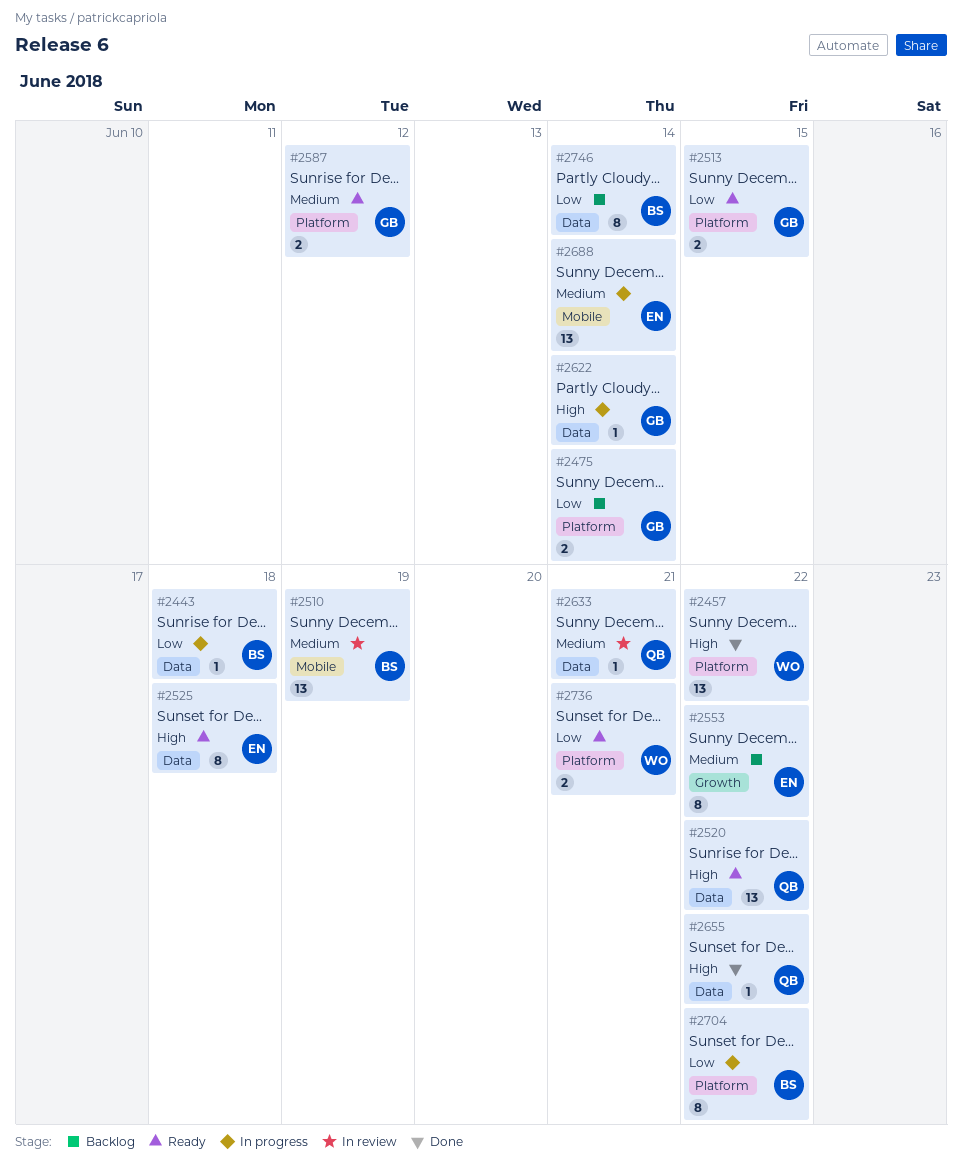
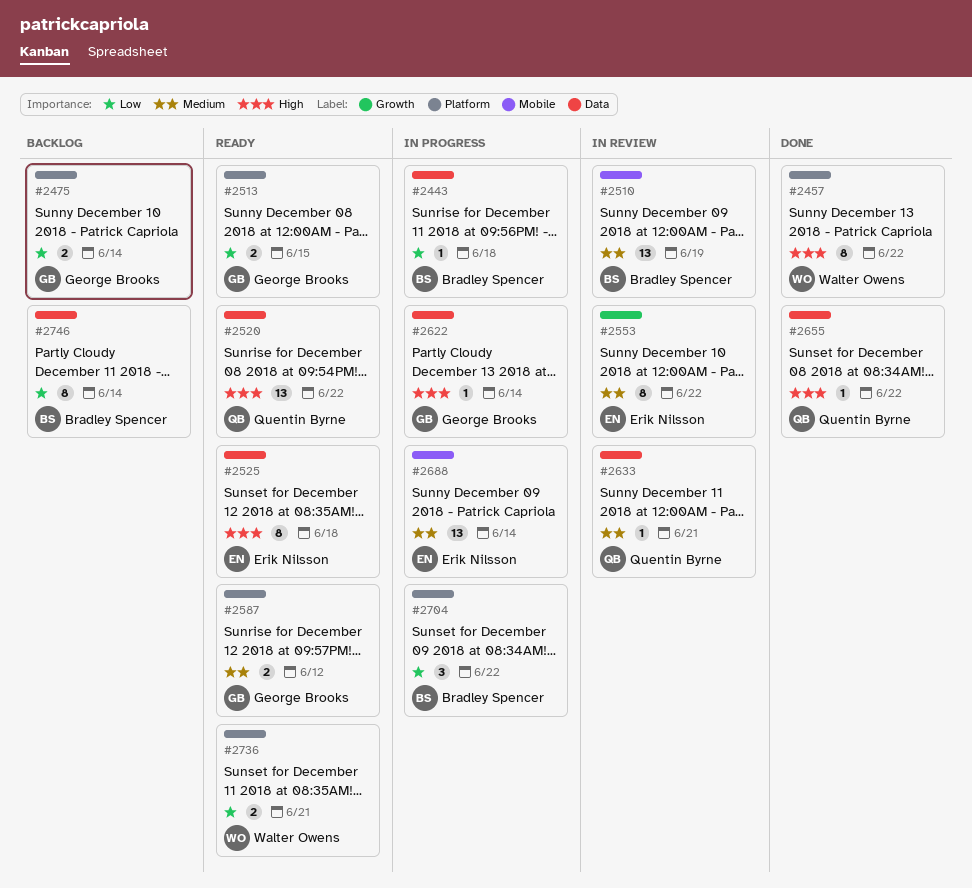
#2457, estimate: 13 -> 8
#2553, status: Backlog -> In review
#2704, estimate: 8 -> 3

